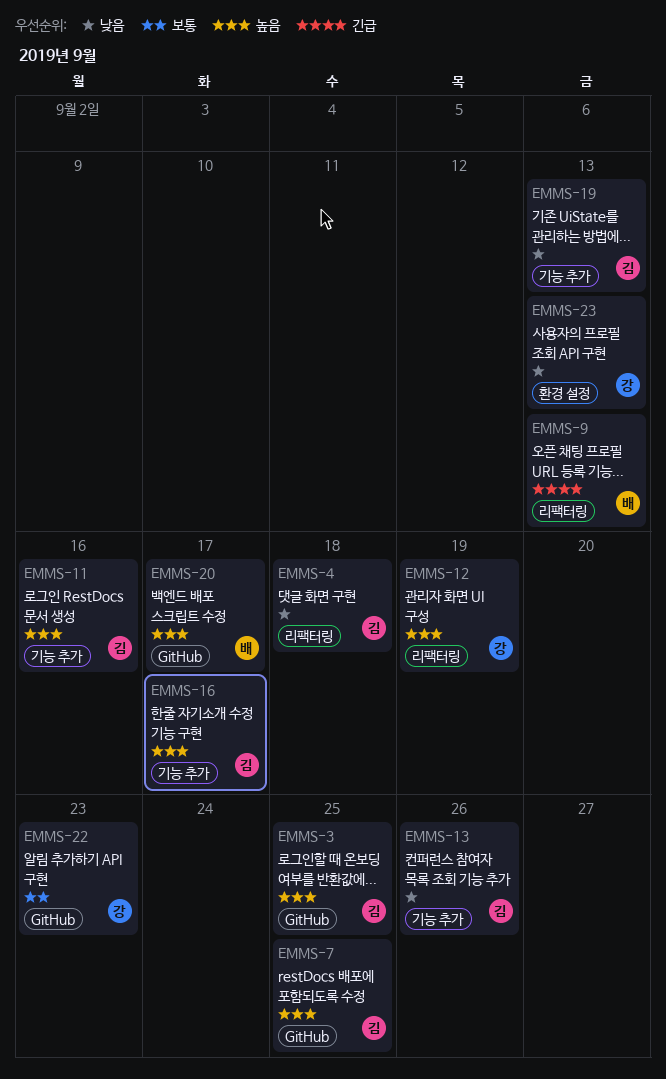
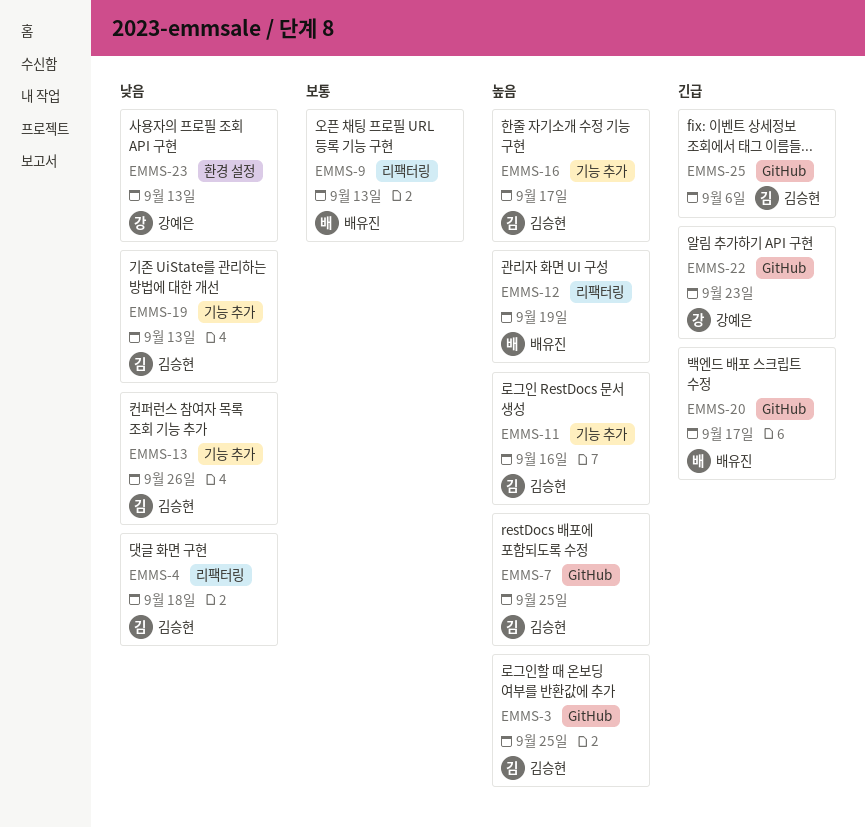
EMMS-9, priority: 긴급 -> 보통
EMMS-12, owner: 강예은 -> 배유진
EMMS-20, priority: 높음 -> 긴급
EMMS-22, priority: 보통 -> 긴급
EMMS-25: none -> present

